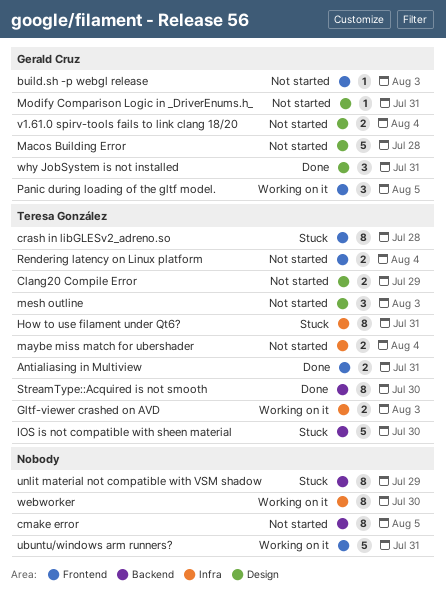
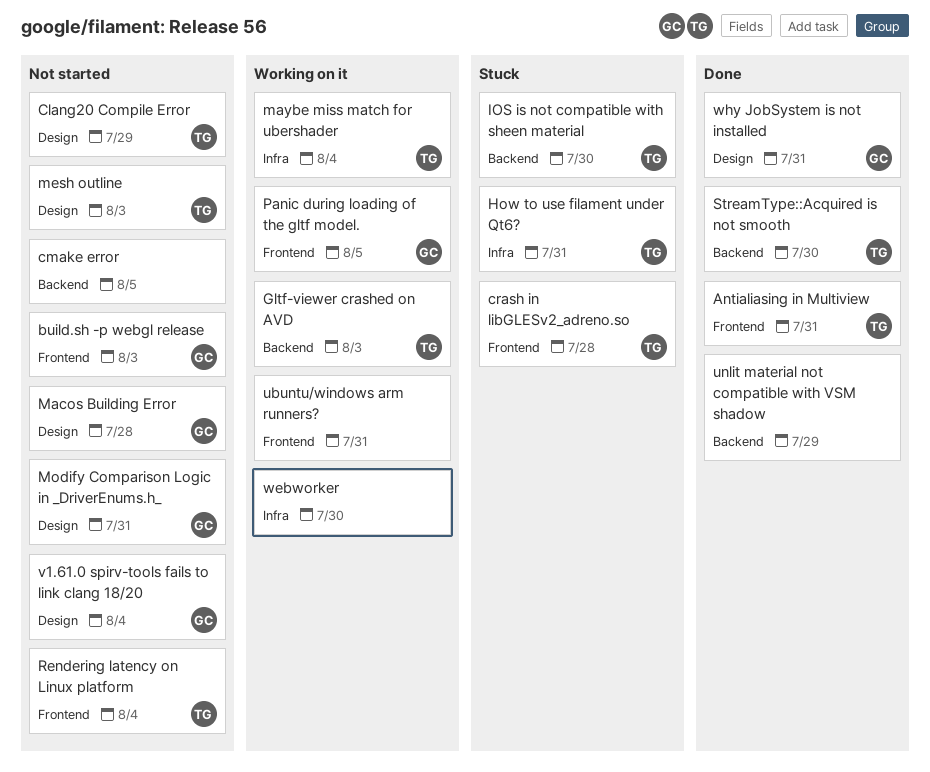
Gltf-viewer crashed on AVD, label: Infra -> Backend
maybe miss match for ubershader, status: Not started -> Working on it
unlit material not compatible with VSM shadow, status: Stuck -> Done

